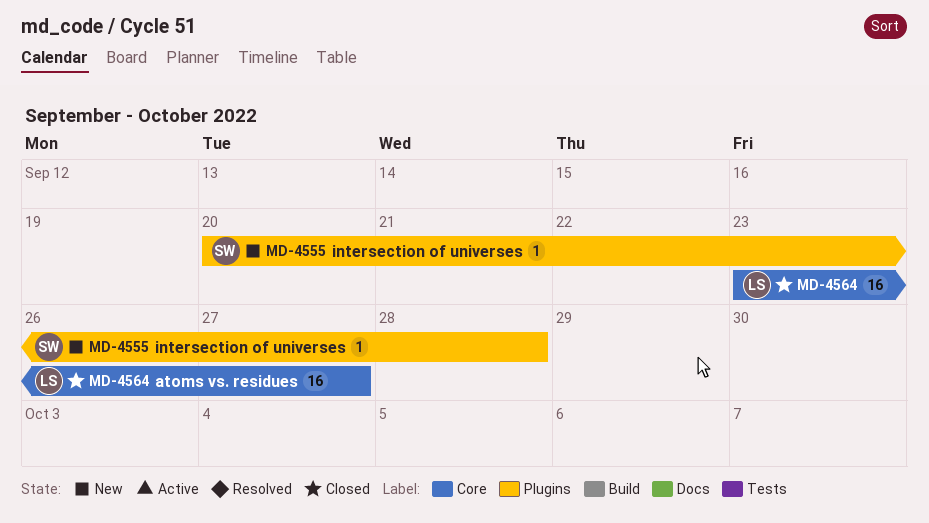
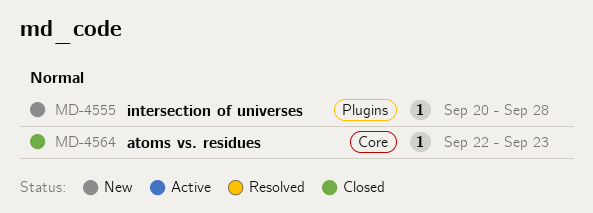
MD-4564, estimate: 16 -> 1
MD-4564, start: Sep 23 -> Sep 22
MD-4564, due: Sep 27 -> Sep 23

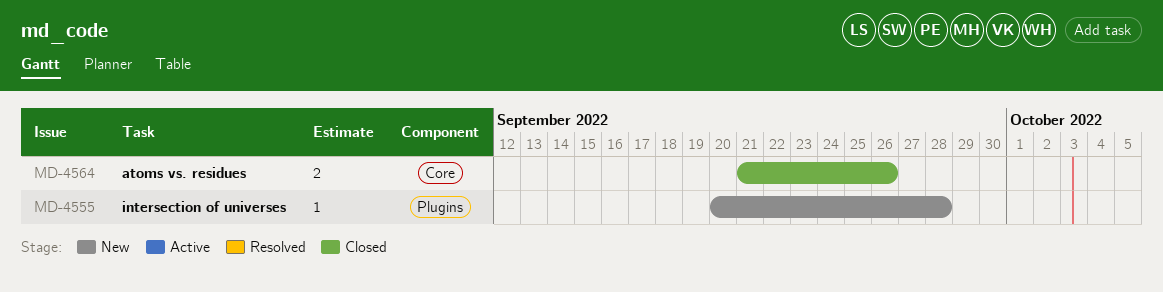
MD-4564, estimate: 1 -> 2
MD-4564, start: Sep 22 -> Sep 21
MD-4564, due: Sep 23 -> Sep 26

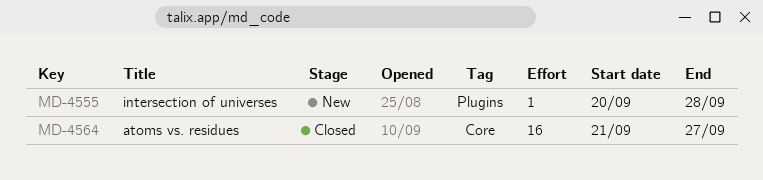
MD-4564, estimate: 2 -> 16
MD-4564, due: Sep 26 -> Sep 27

